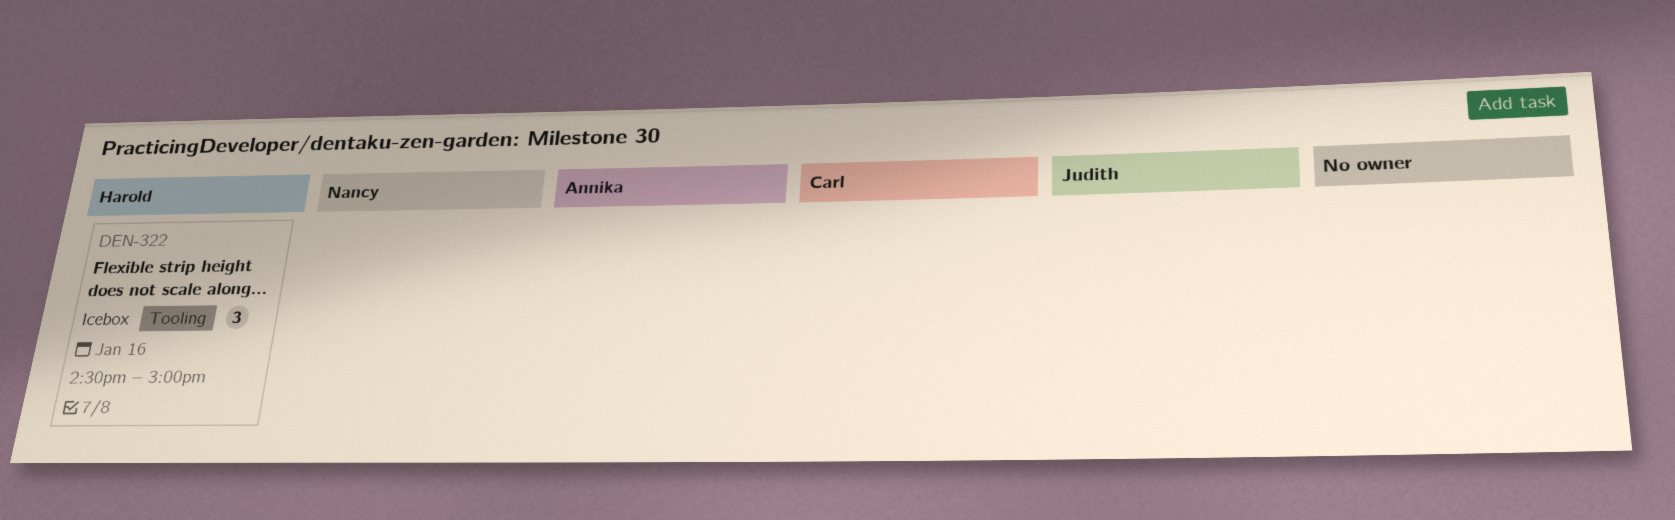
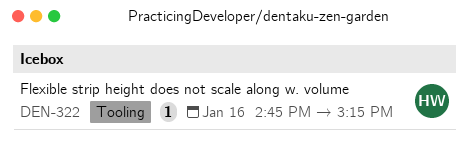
DEN-322, estimate: 3 -> 1
DEN-322, begins: 14:30 -> 14:45
DEN-322, ends: 15:00 -> 15:15

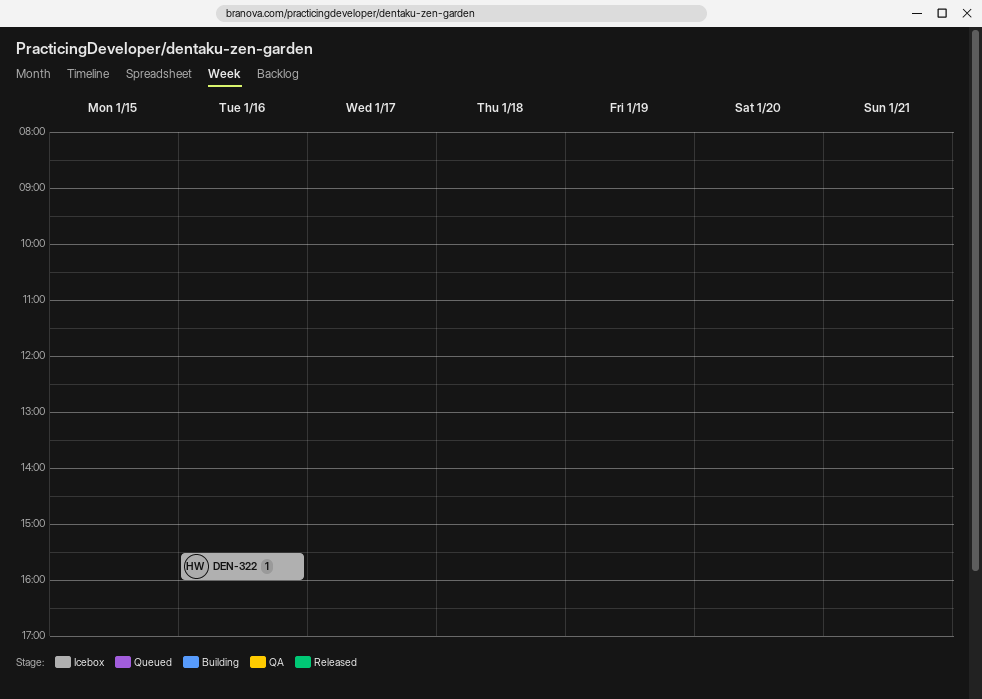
DEN-322, begins: 14:45 -> 15:30
DEN-322, ends: 15:15 -> 16:00

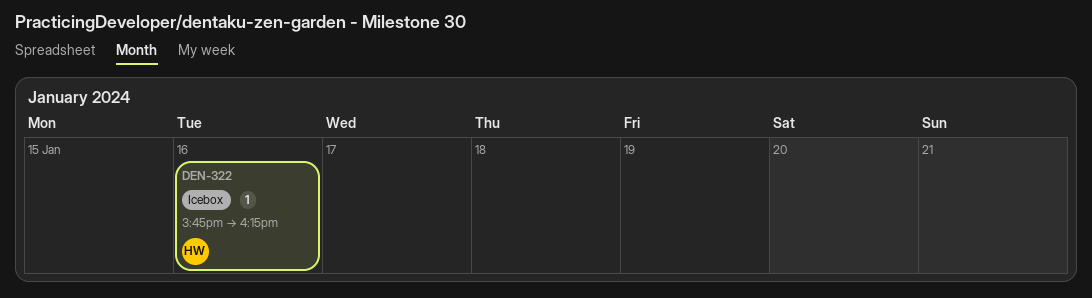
DEN-322, begins: 15:30 -> 15:45
DEN-322, ends: 16:00 -> 16:15

